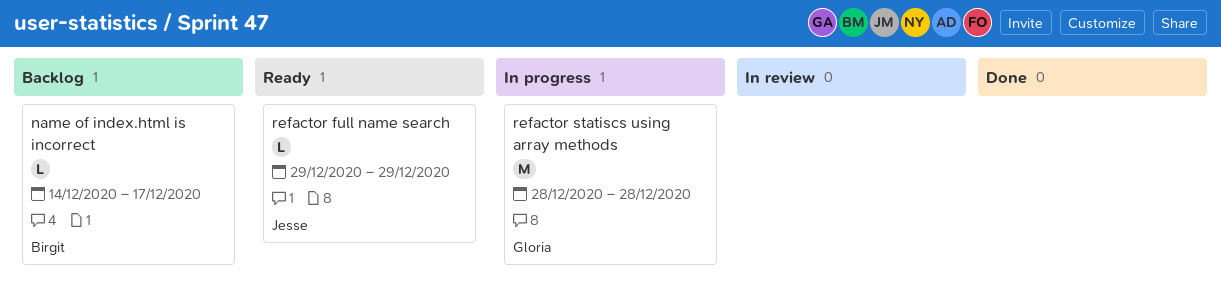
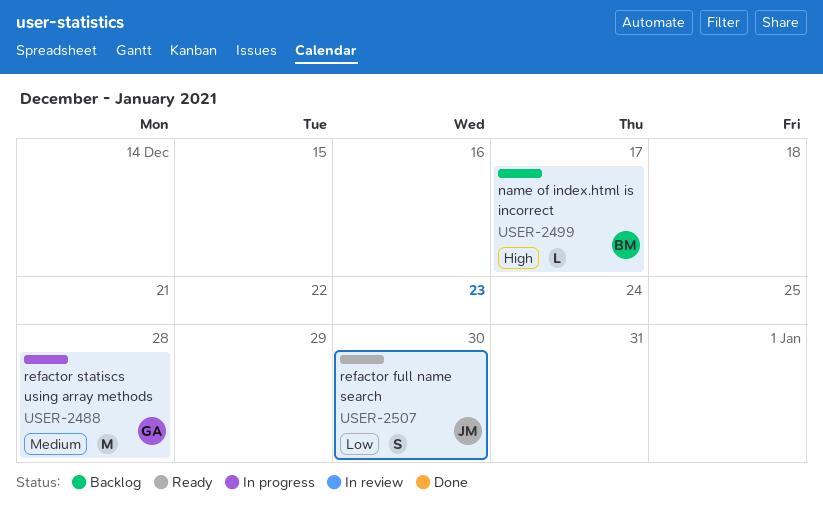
refactor full name search, estimate: L -> S
refactor full name search, due: Dec 29 -> Dec 30

